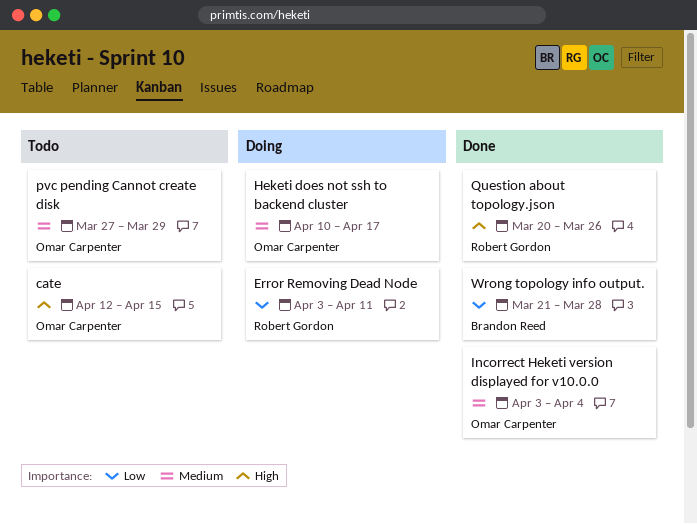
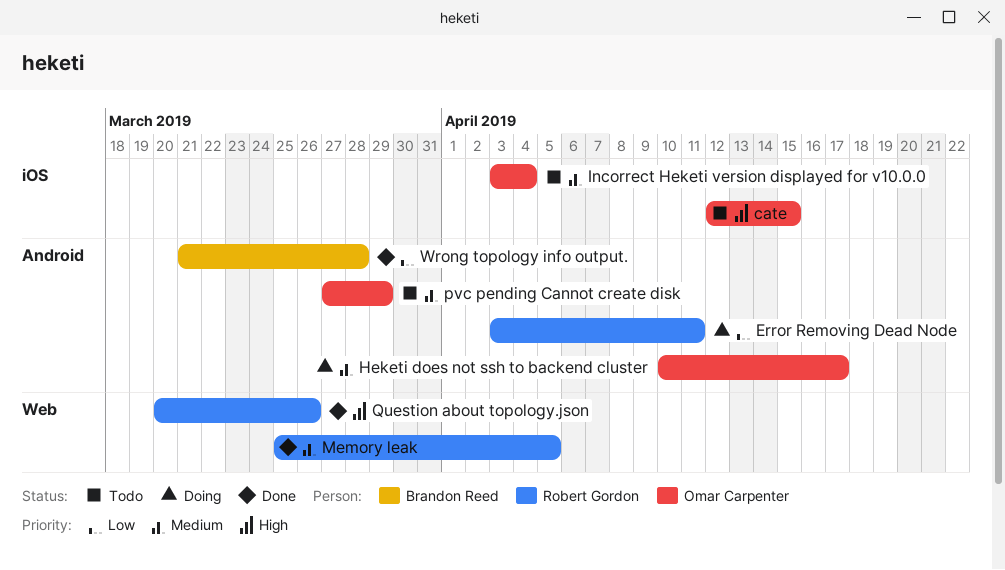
Incorrect Heketi version displayed for v10.0.0, status: Done -> Todo
Memory leak: none -> present

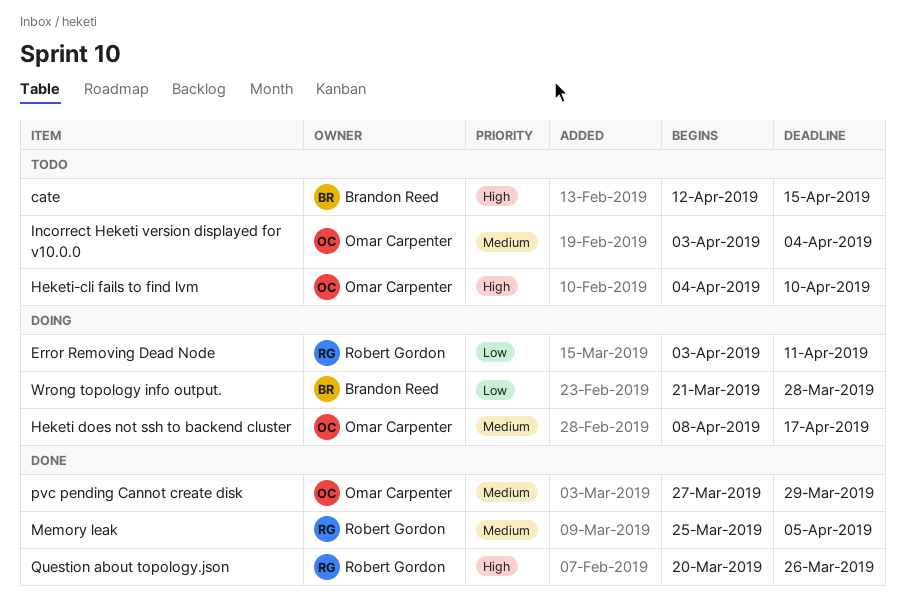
cate, owner: Omar Carpenter -> Brandon Reed
Heketi does not ssh to backend cluster, start: Apr 10 -> Apr 8
Heketi-cli fails to find lvm: none -> present
pvc pending Cannot create disk, status: Todo -> Done
Wrong topology info output., status: Done -> Doing

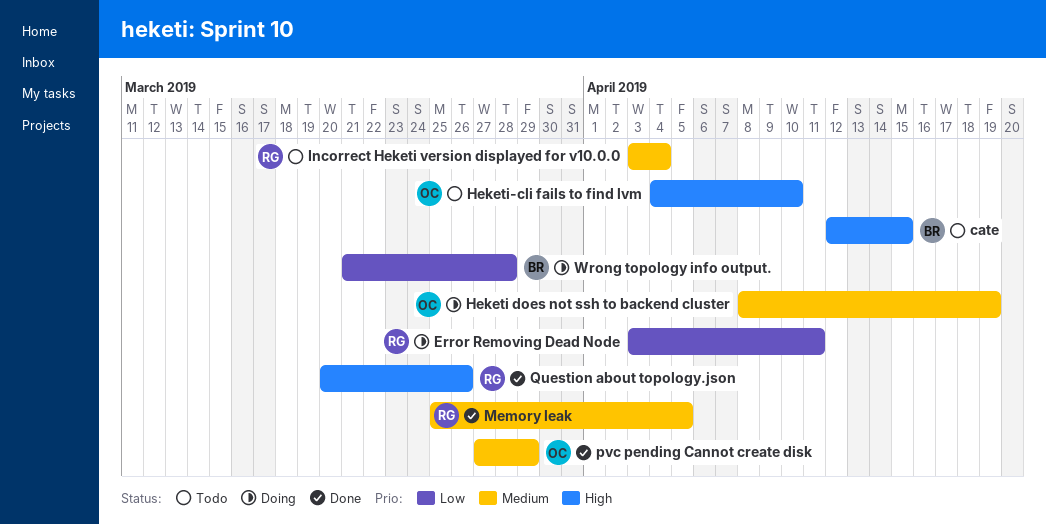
Heketi does not ssh to backend cluster, due: Apr 17 -> Apr 19
Incorrect Heketi version displayed for v10.0.0, owner: Omar Carpenter -> Robert Gordon

